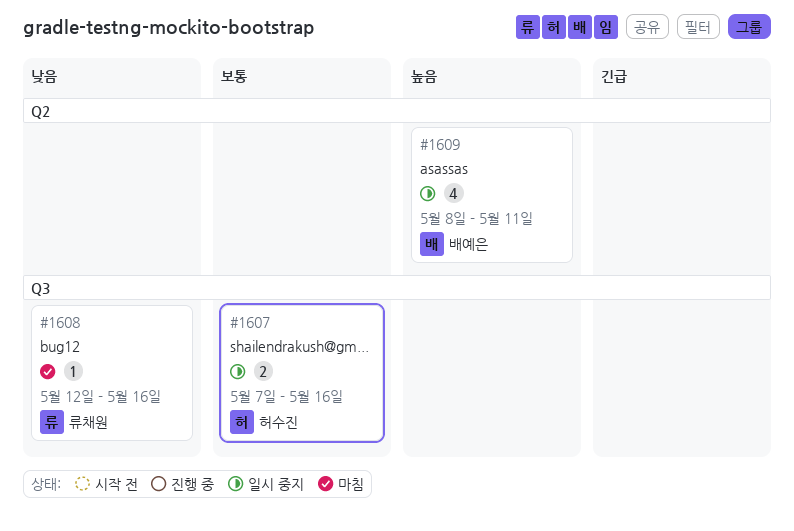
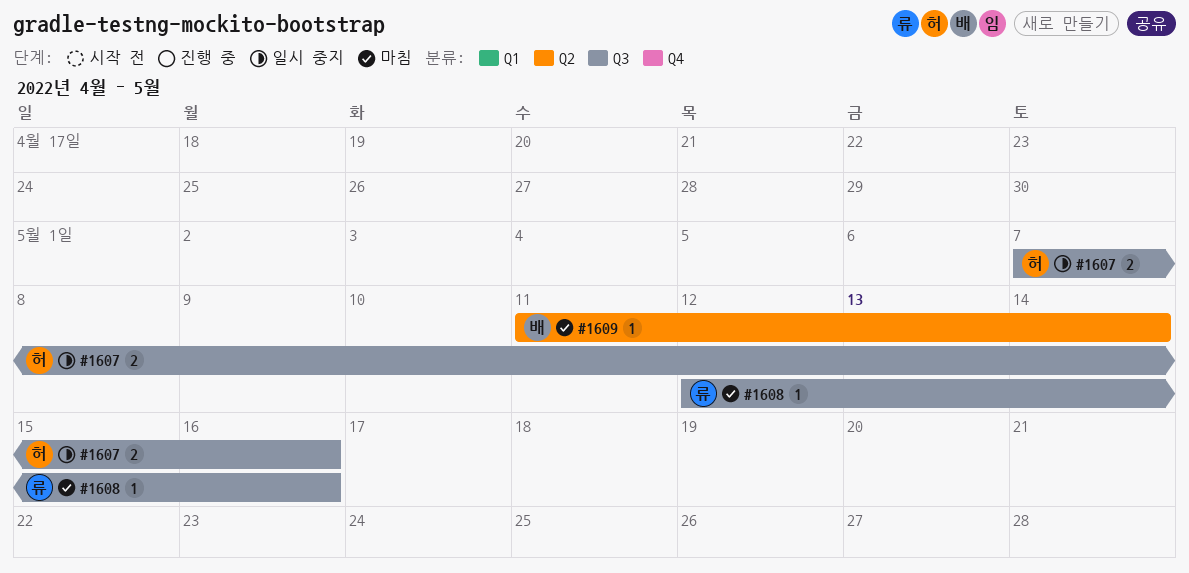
#1609, status: 일시 중지 -> 마침
#1609, estimate: 4 -> 1
#1609, start: May 8 -> May 11
#1609, due: May 11 -> May 14

